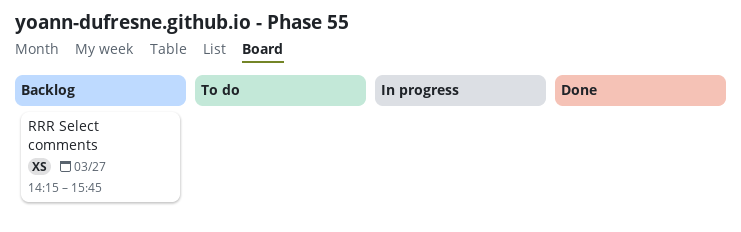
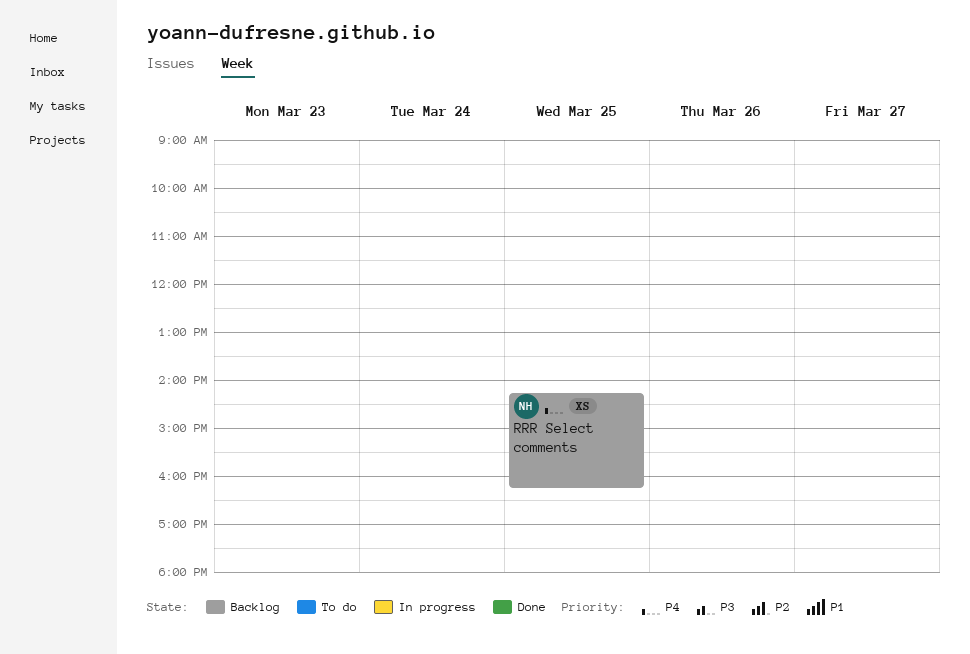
RRR Select comments, day: Mar 27 -> Mar 25
RRR Select comments, ends: 15:45 -> 16:15

